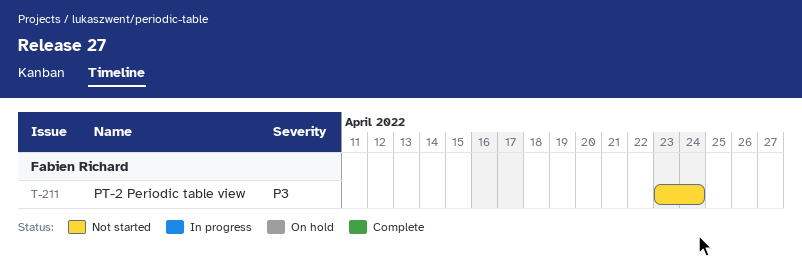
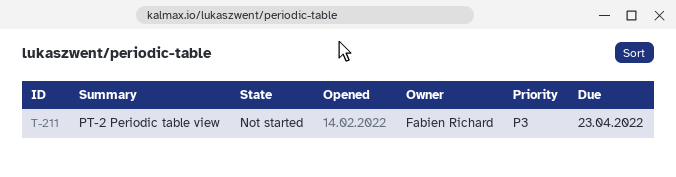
T-211, due: Apr 24 -> Apr 23

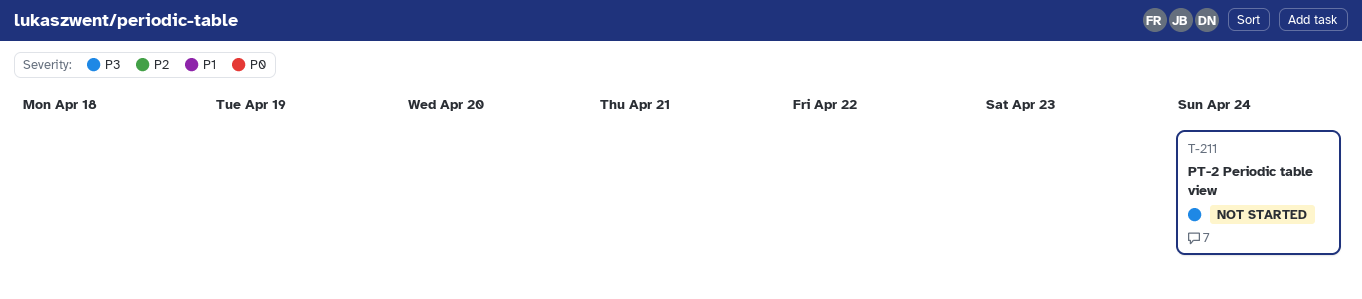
T-211, due: Apr 23 -> Apr 24

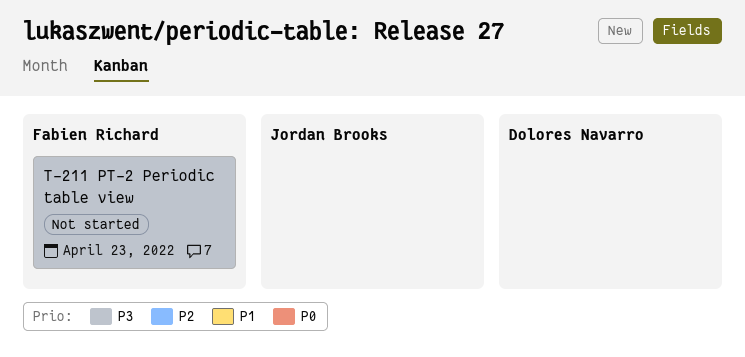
T-211, due: Apr 24 -> Apr 23

